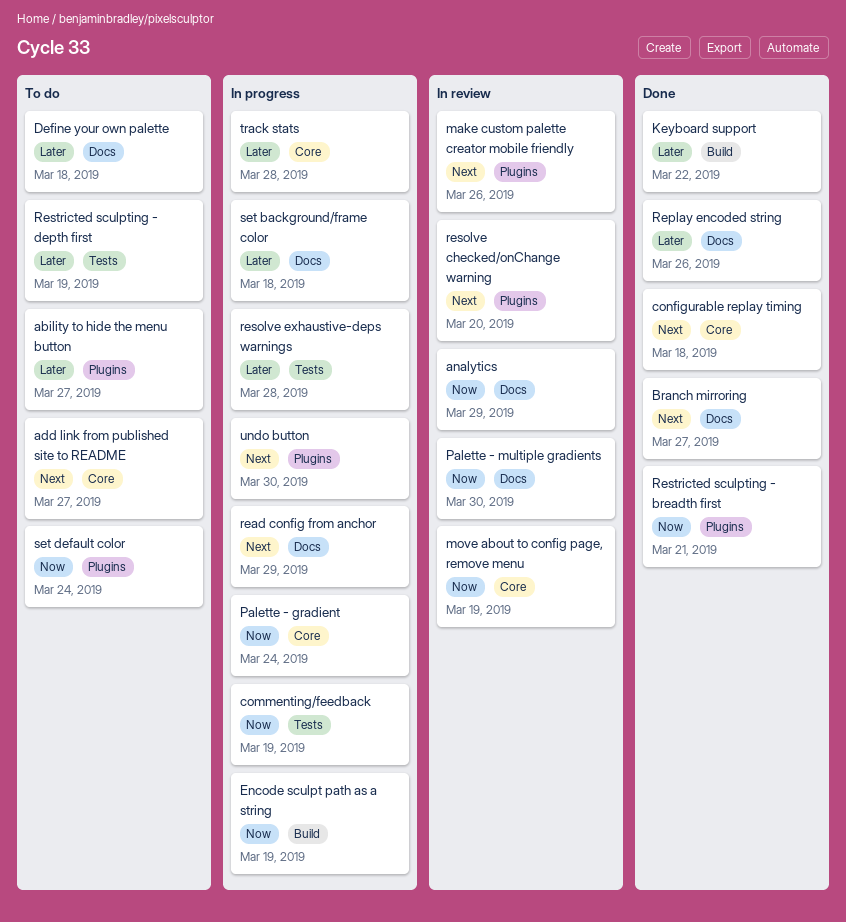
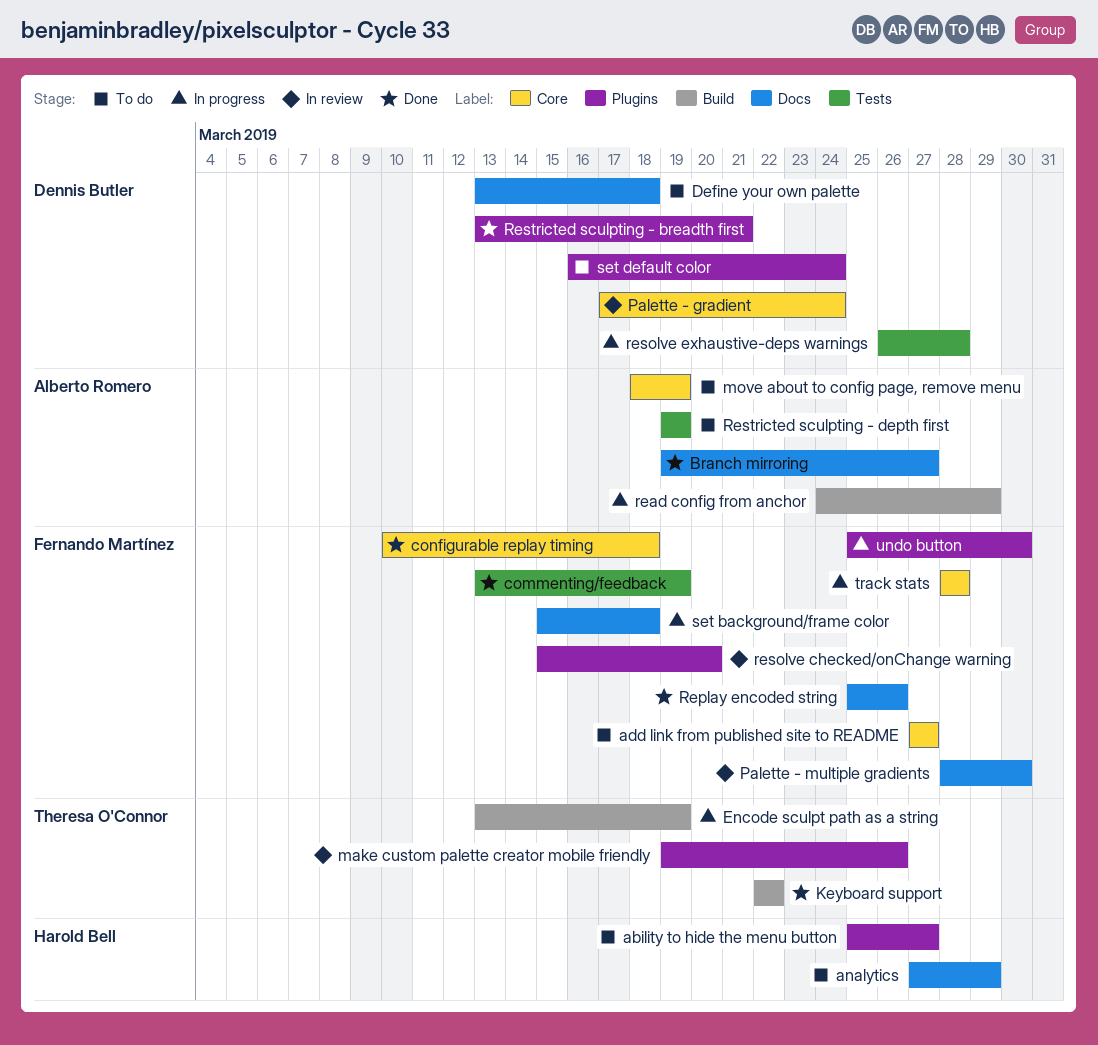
analytics, status: In review -> To do
commenting/feedback, status: In progress -> Done
move about to config page, remove menu, status: In review -> To do
Palette - gradient, status: In progress -> In review
read config from anchor, label: Docs -> Build

